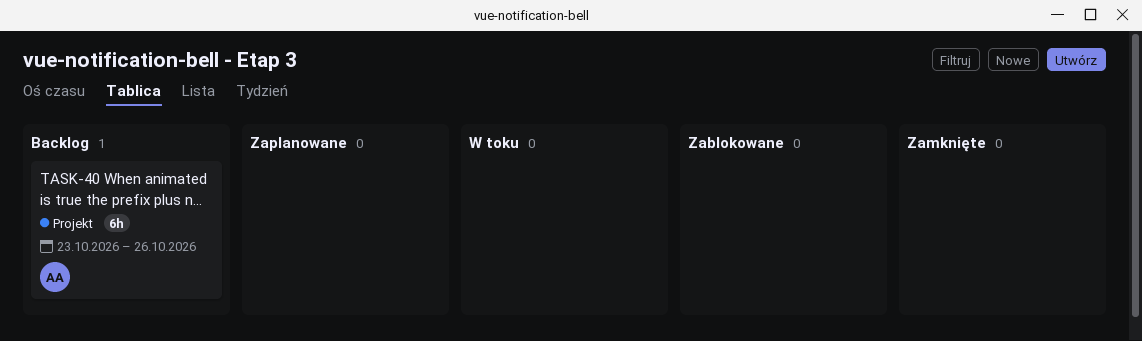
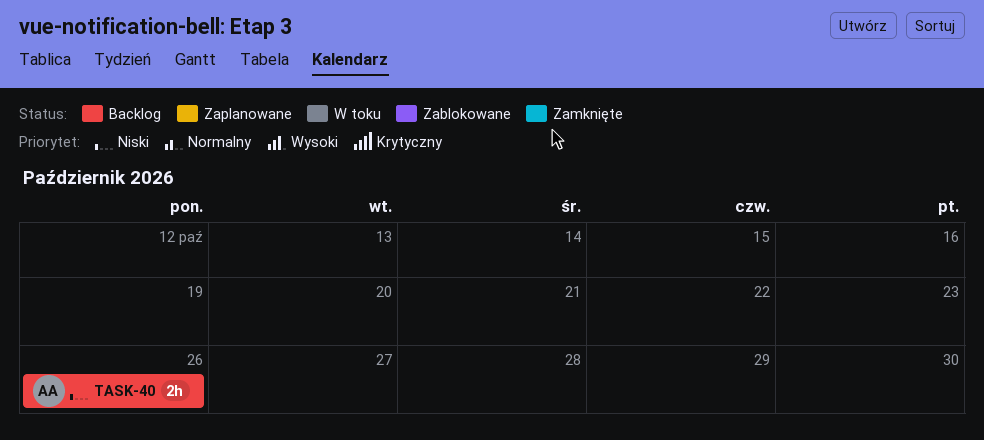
TASK-40, estimate: 6h -> 2h
TASK-40, start: Oct 23 -> Oct 26

